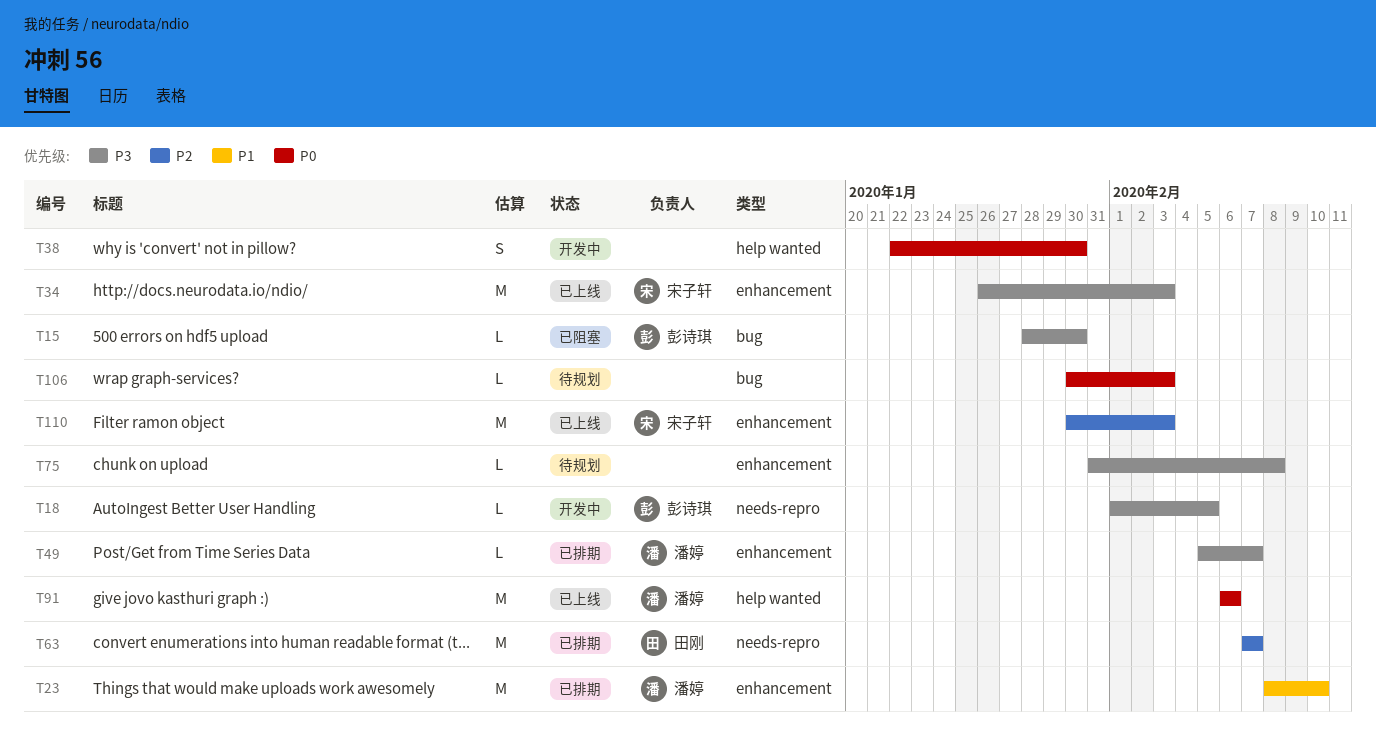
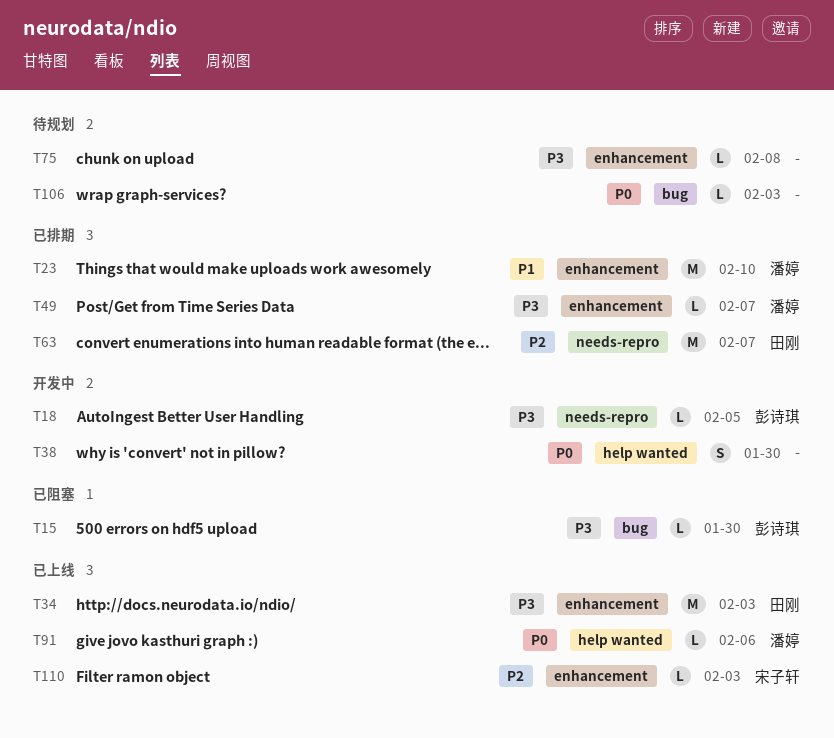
T34, owner: 宋子轩 -> 田刚
T91, estimate: M -> L
T110, estimate: M -> L

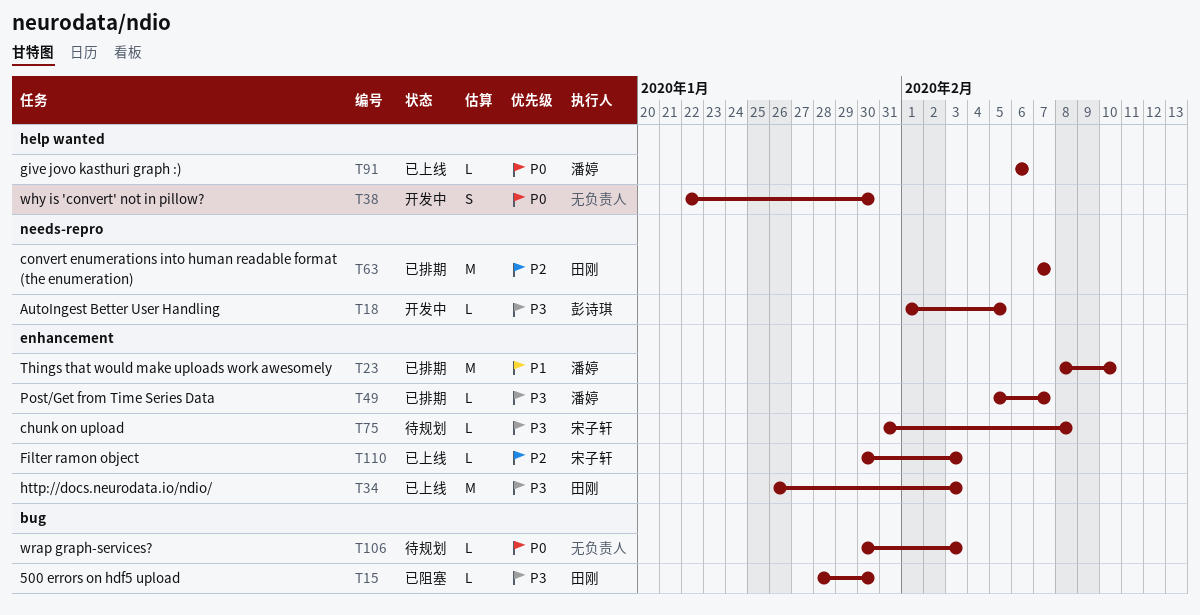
T15, owner: 彭诗琪 -> 田刚
T75, owner: none -> 宋子轩

